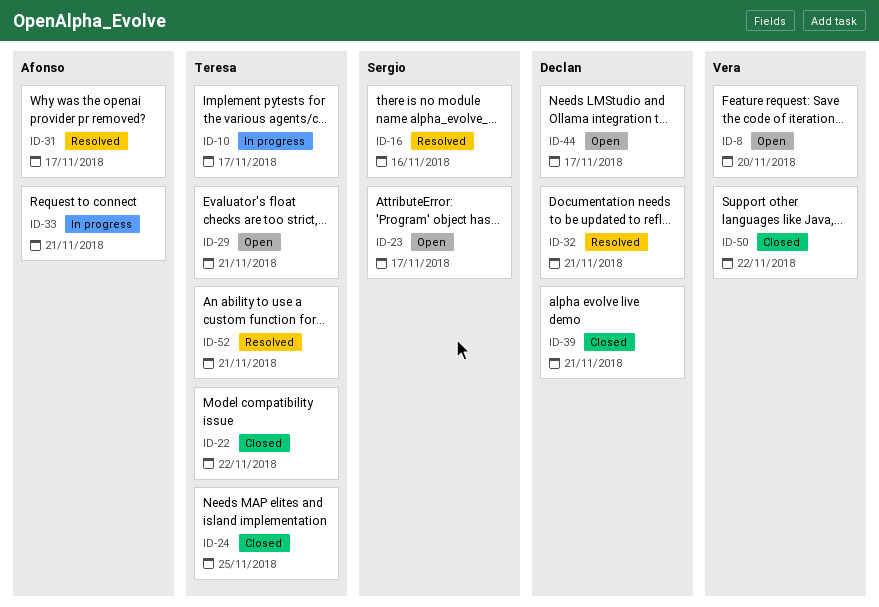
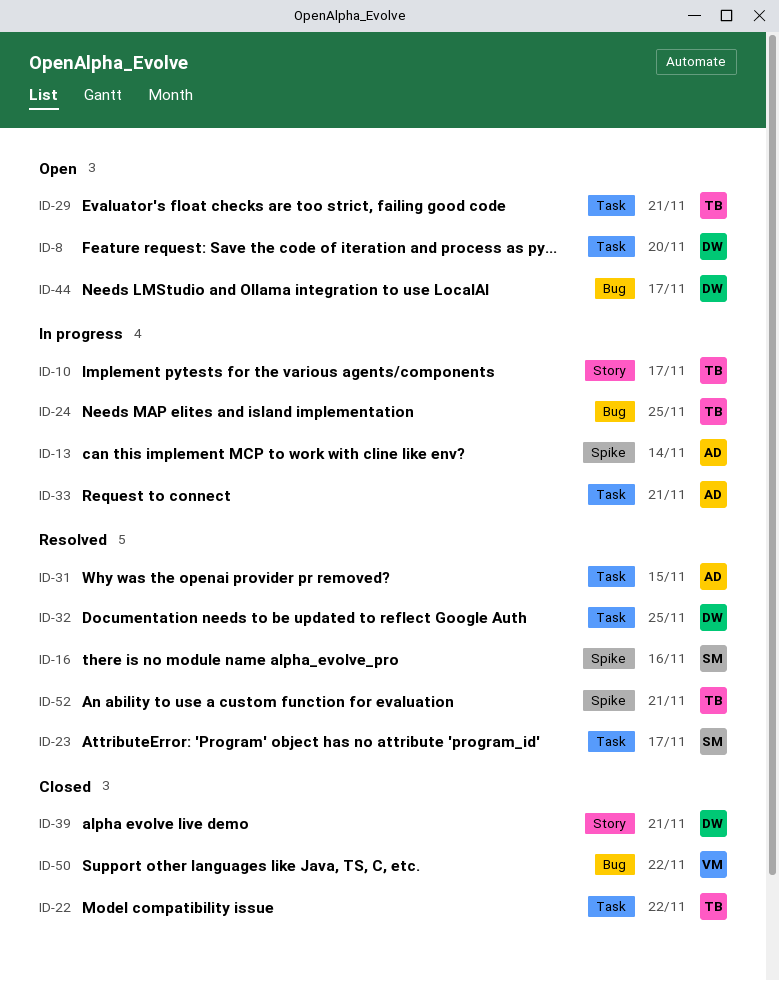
ID-8, owner: Vera -> Declan
ID-13: none -> present
ID-23, status: Open -> Resolved
ID-24, status: Closed -> In progress
ID-31, due: Nov 17 -> Nov 15
ID-32, due: Nov 21 -> Nov 25

